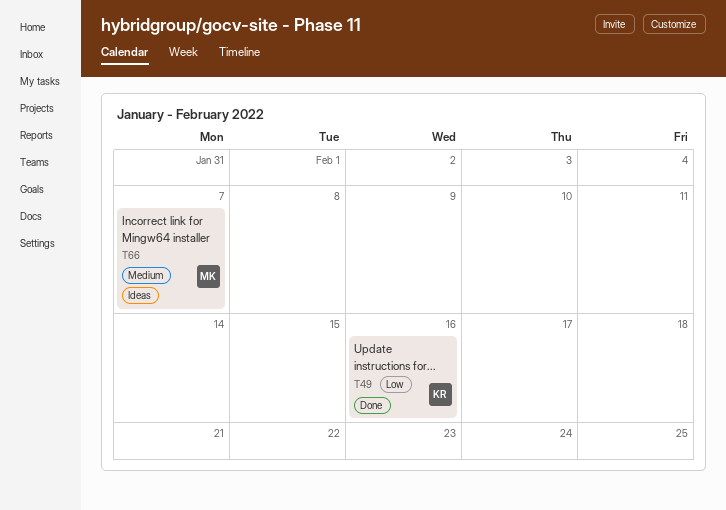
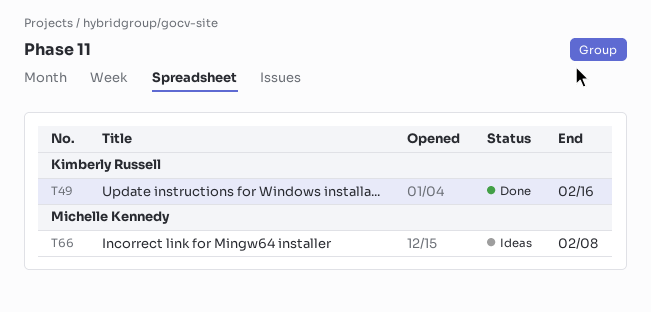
T66, due: Feb 7 -> Feb 8

